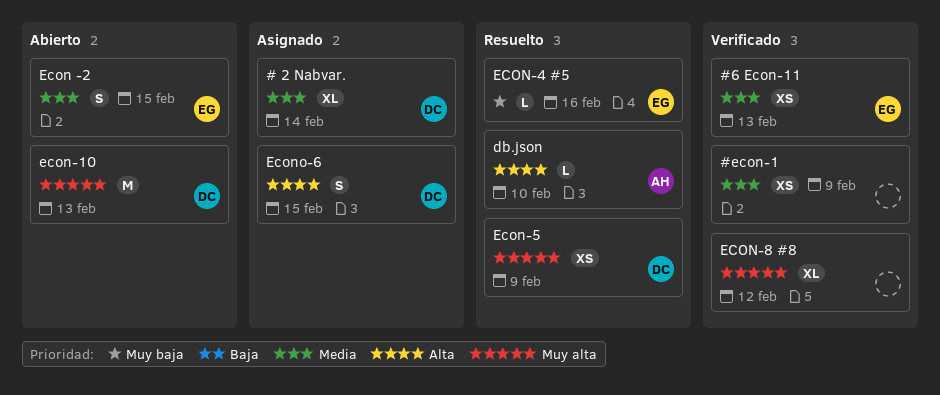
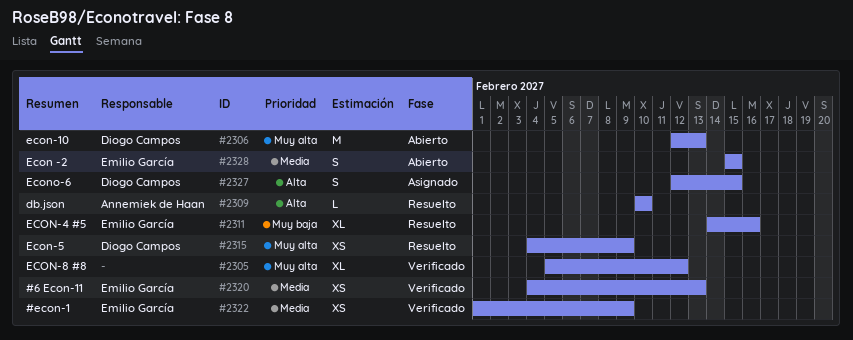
# 2 Nabvar.: present -> none
#econ-1, owner: none -> Emilio García
ECON-4 #5, estimate: L -> XL

